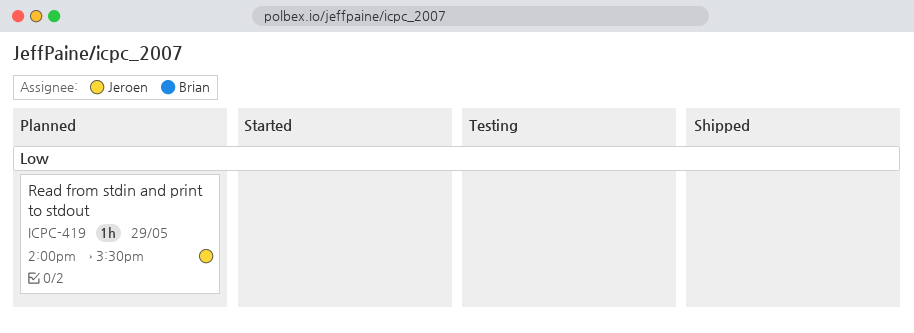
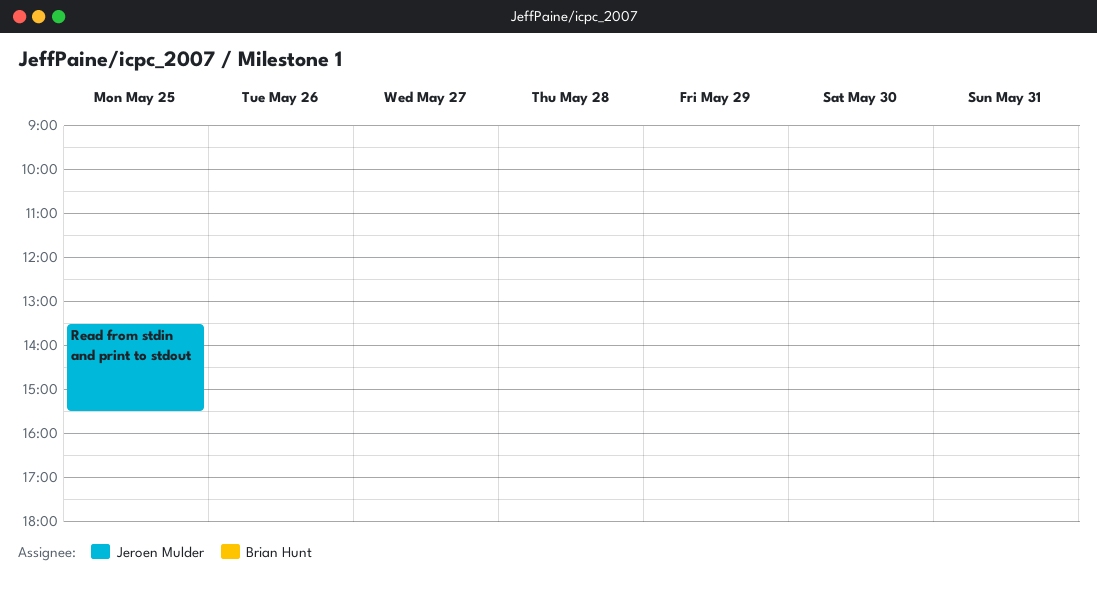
Read from stdin and print to stdout, day: May 29 -> May 25
Read from stdin and print to stdout, begins: 14:00 -> 13:30

